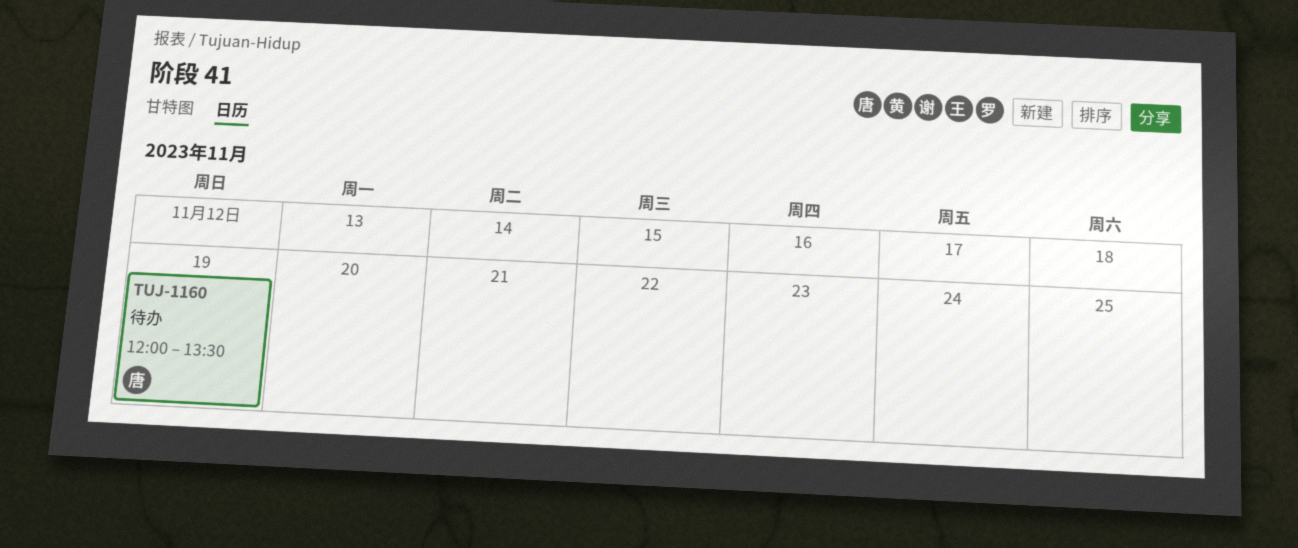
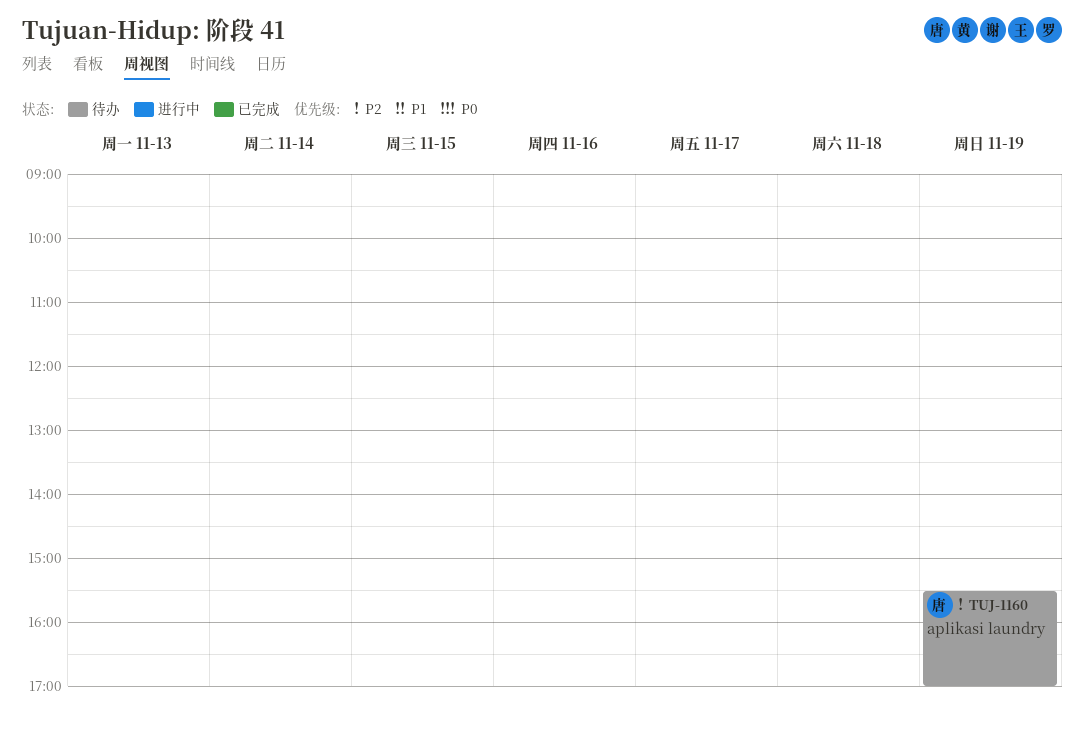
TUJ-1160, begins: 12:00 -> 15:30
TUJ-1160, ends: 13:30 -> 17:00

